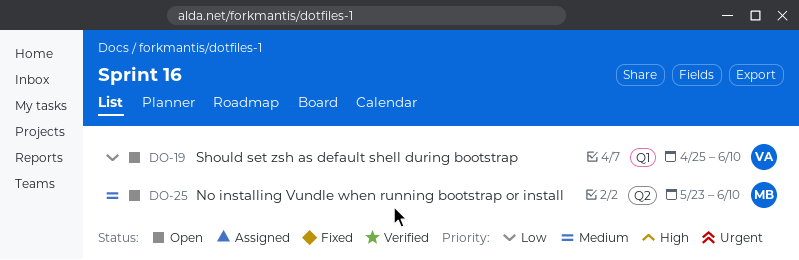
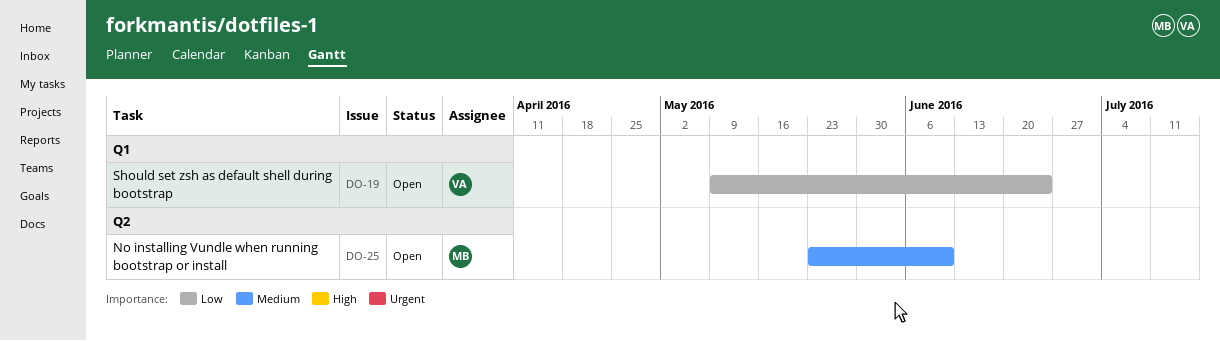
DO-19, start: Apr 25 -> May 9
DO-19, due: Jun 10 -> Jun 24

